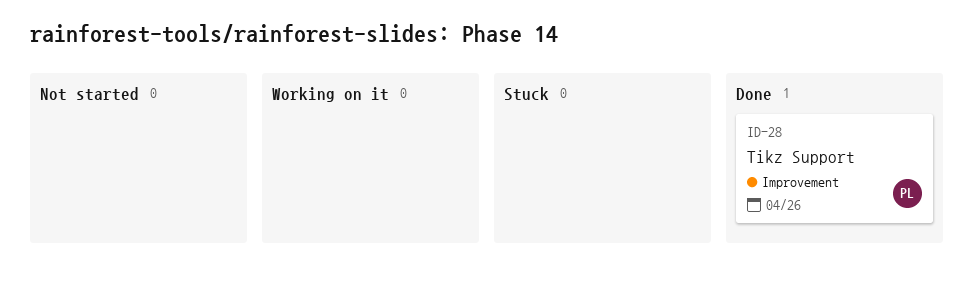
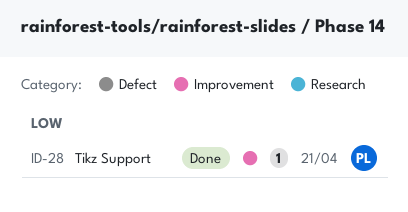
ID-28, due: Apr 26 -> Apr 21

